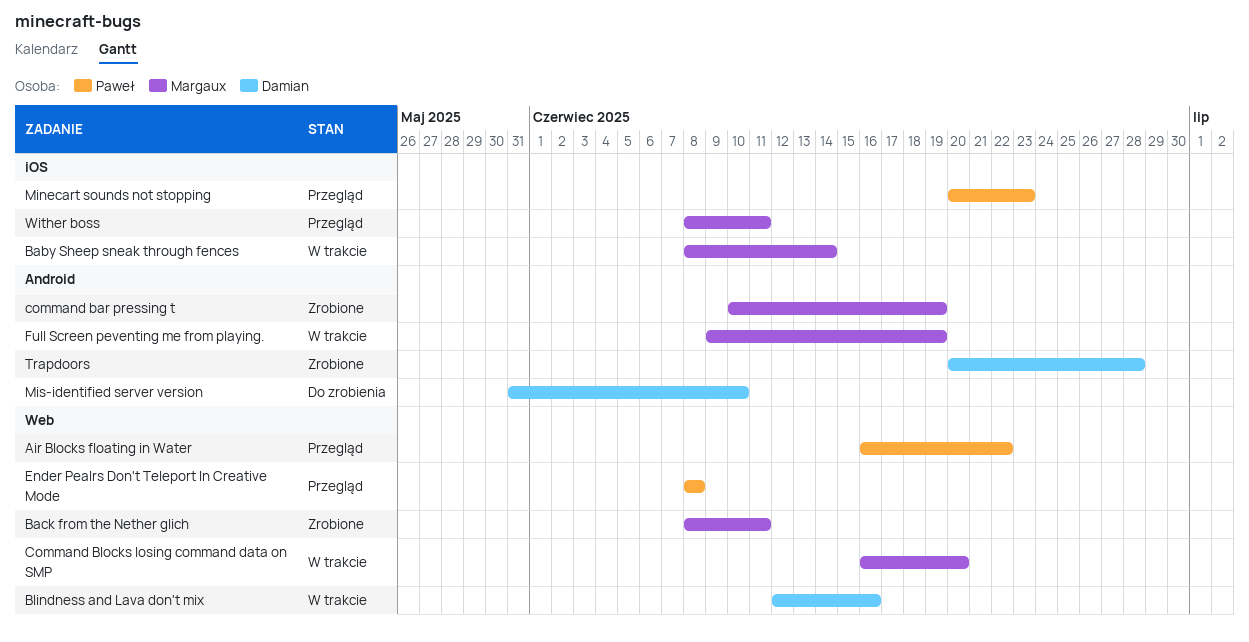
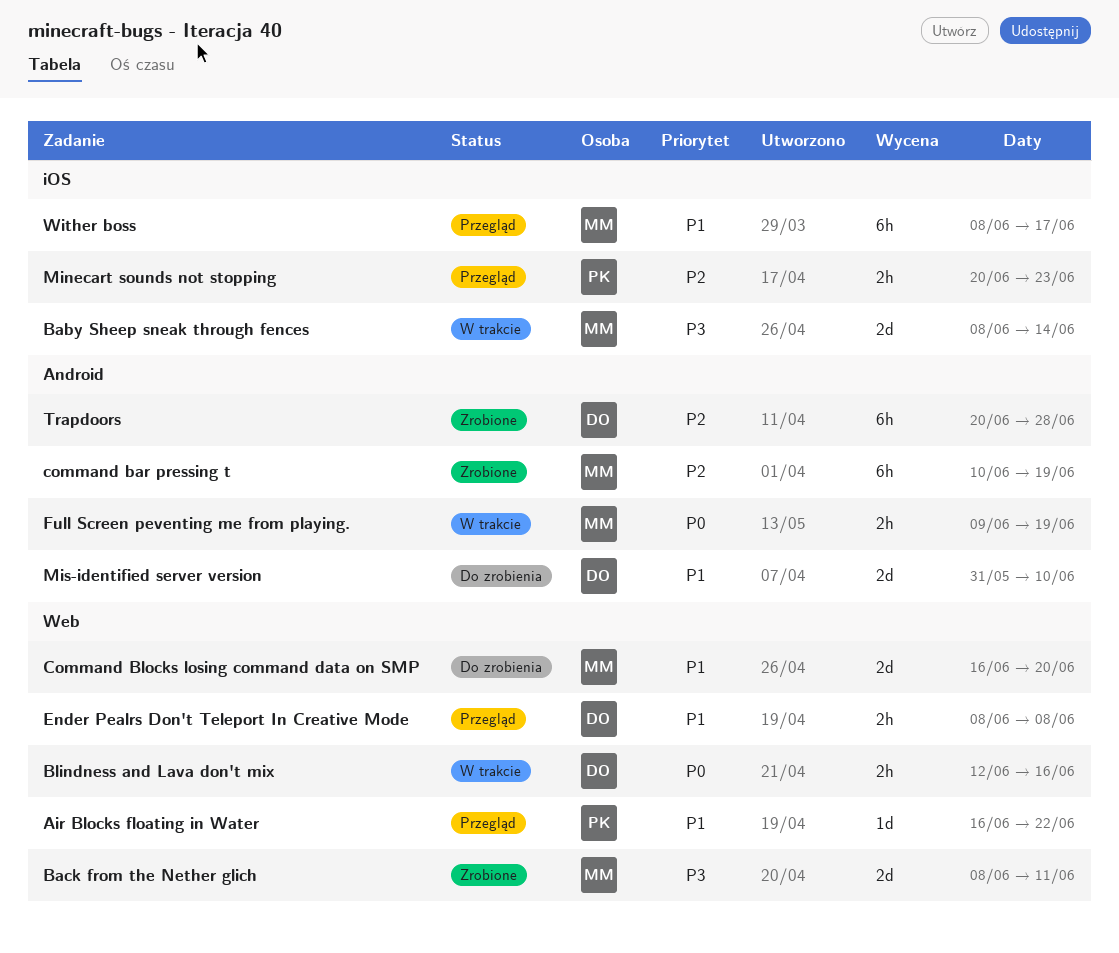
Command Blocks losing command data on SMP, status: W trakcie -> Do zrobienia
Ender Pealrs Don't Teleport In Creative Mode, owner: Paweł -> Damian
Wither boss, due: Jun 11 -> Jun 17

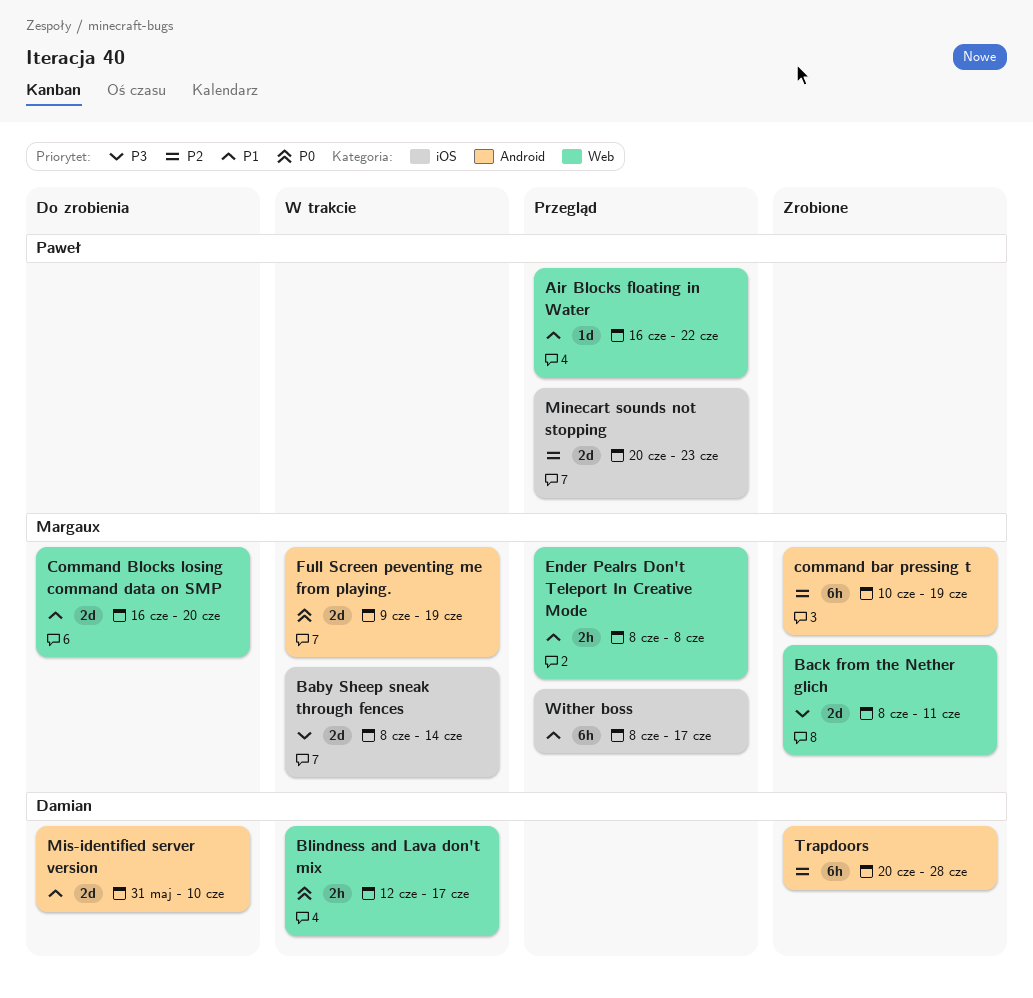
Blindness and Lava don't mix, due: Jun 16 -> Jun 17
Ender Pealrs Don't Teleport In Creative Mode, owner: Damian -> Margaux
Full Screen peventing me from playing., estimate: 2h -> 2d
Minecart sounds not stopping, estimate: 2h -> 2d

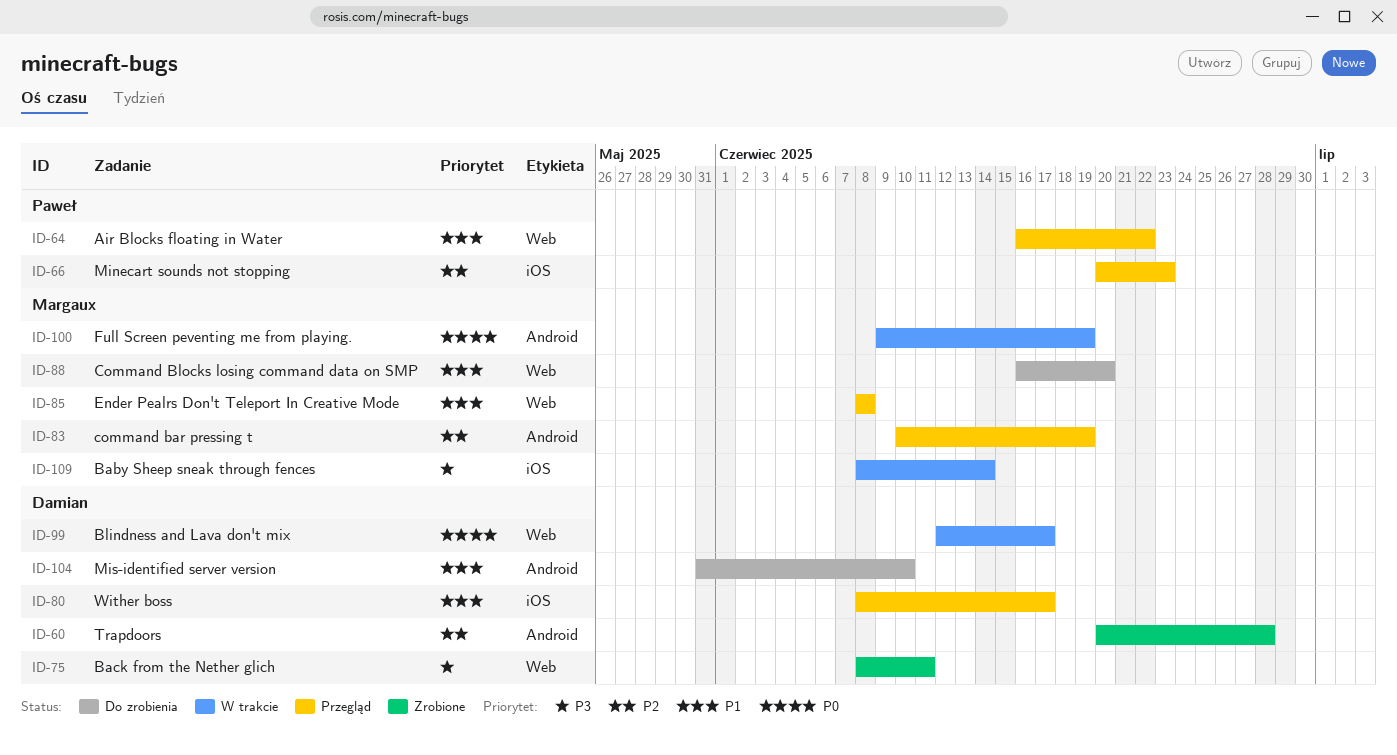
Back from the Nether glich, owner: Margaux -> Damian
command bar pressing t, status: Zrobione -> Przegląd
Wither boss, owner: Margaux -> Damian

